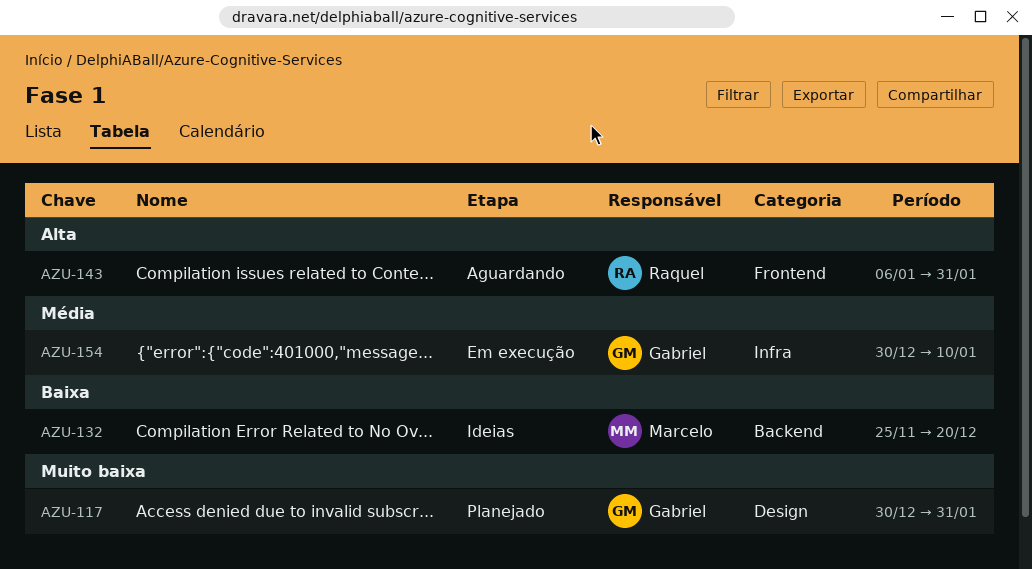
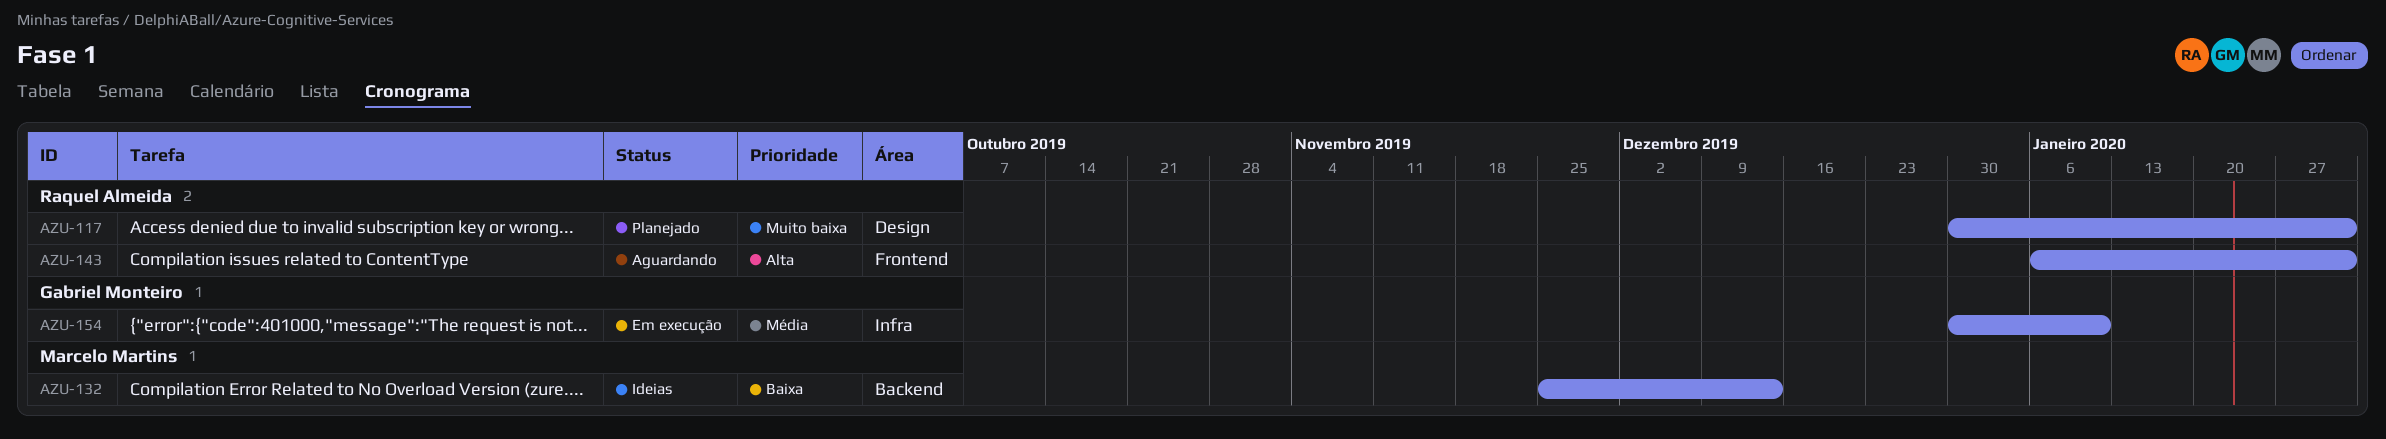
AZU-117, owner: Gabriel Monteiro -> Raquel Almeida
AZU-132, due: Dec 20 -> Dec 13

